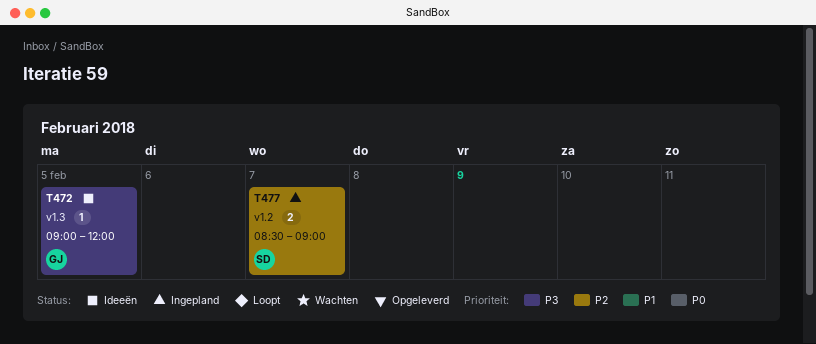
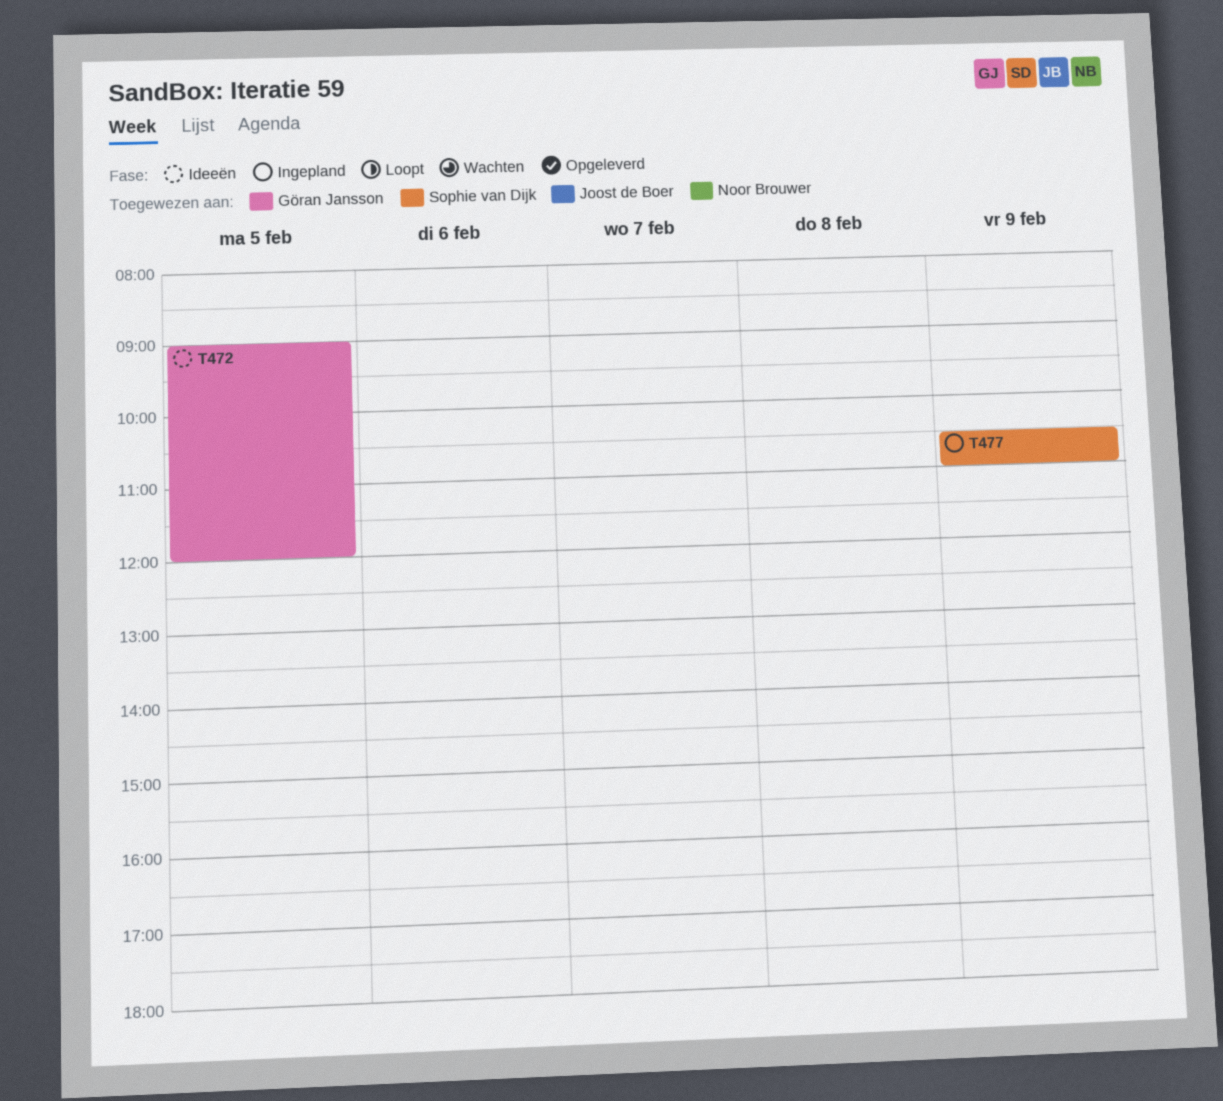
T477, day: Feb 7 -> Feb 9
T477, begins: 08:30 -> 10:30
T477, ends: 09:00 -> 11:00

